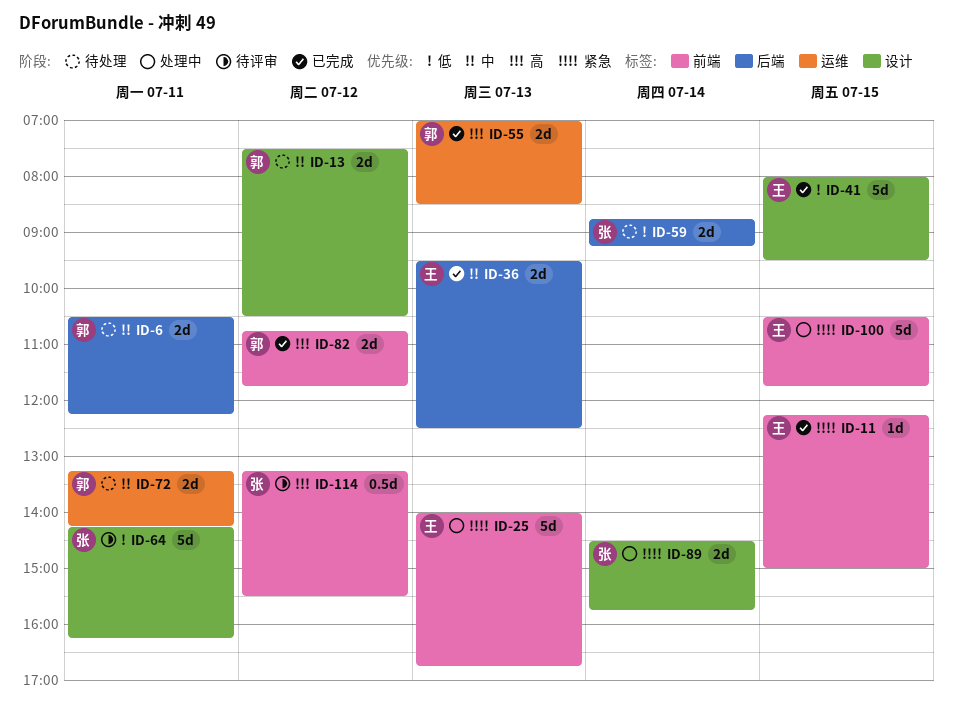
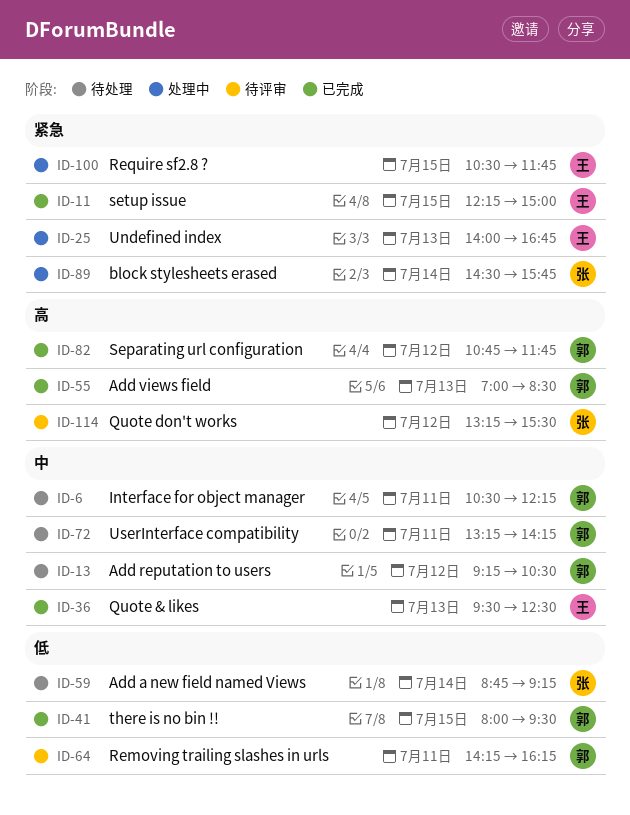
ID-13, begins: 07:30 -> 09:15
ID-41, owner: 王 -> 郭
ID-64, owner: 张 -> 郭

